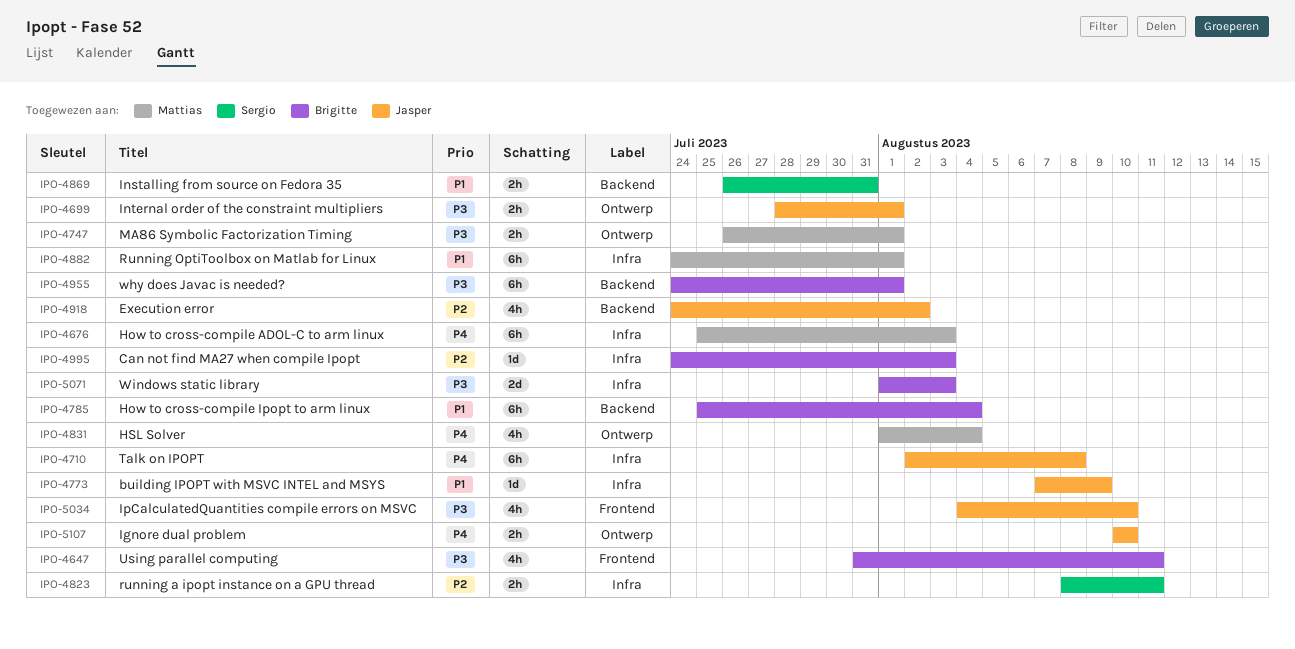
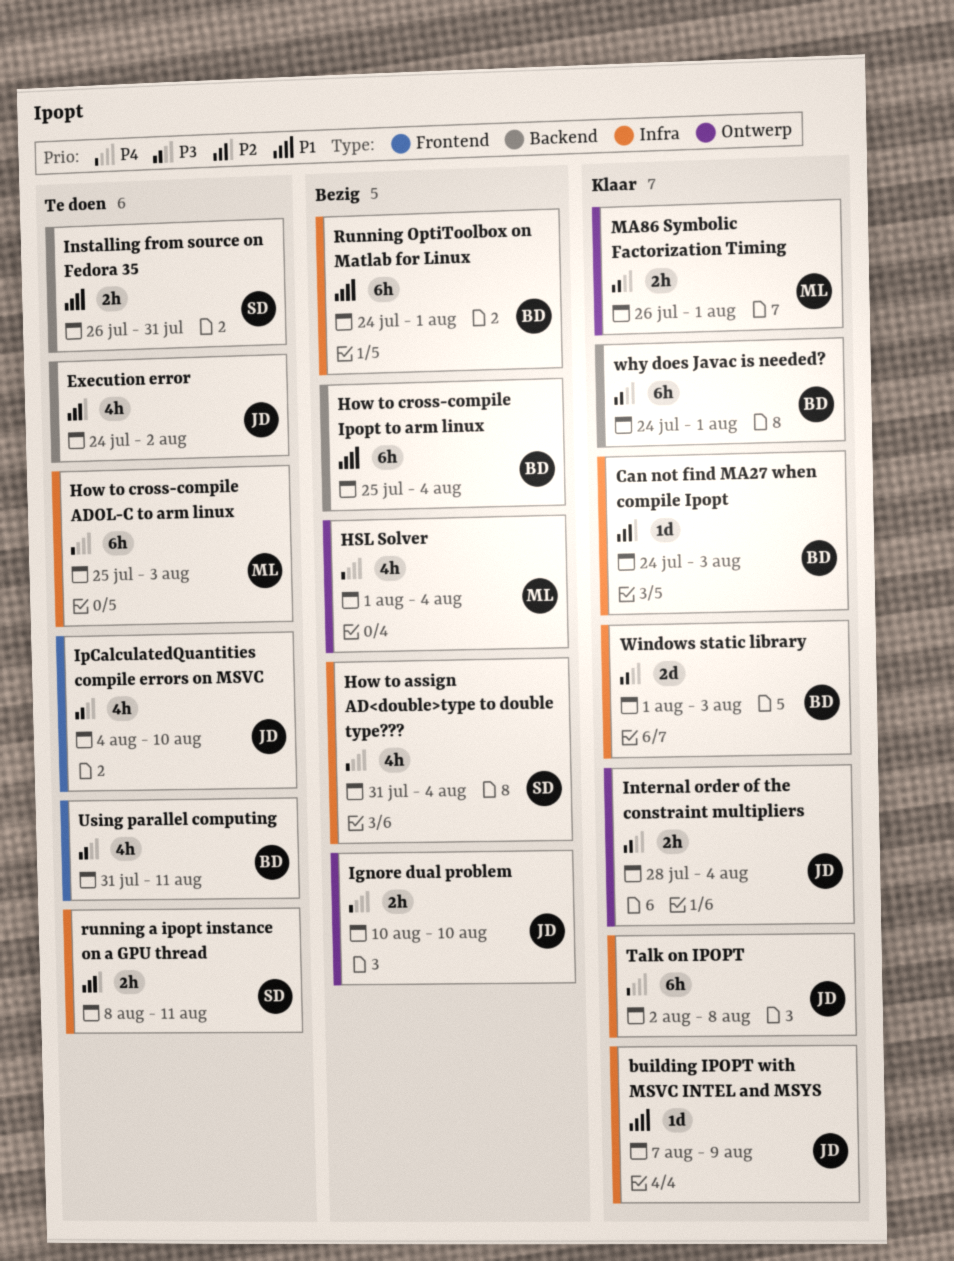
How to assign AD<double>type to double type???: none -> present
Internal order of the constraint multipliers, due: Aug 1 -> Aug 4
Running OptiToolbox on Matlab for Linux, owner: Mattias -> Brigitte

